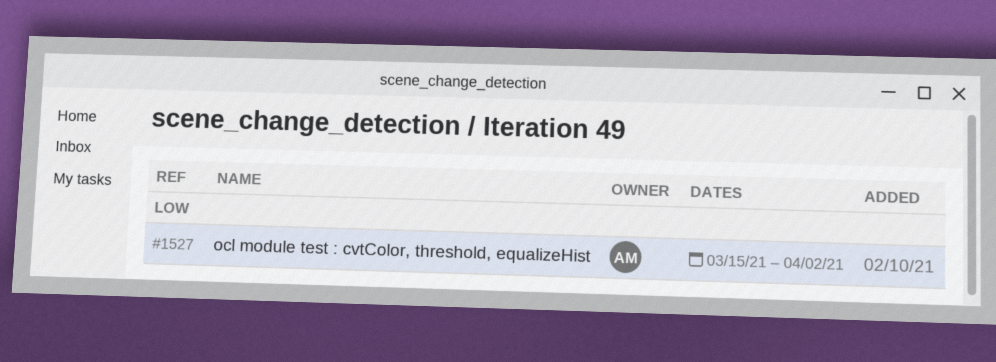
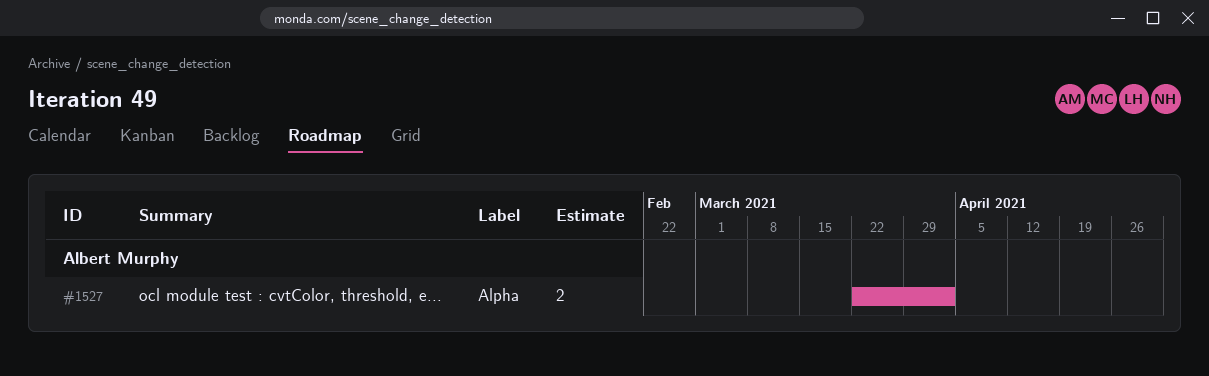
#1527, start: Mar 15 -> Mar 22

